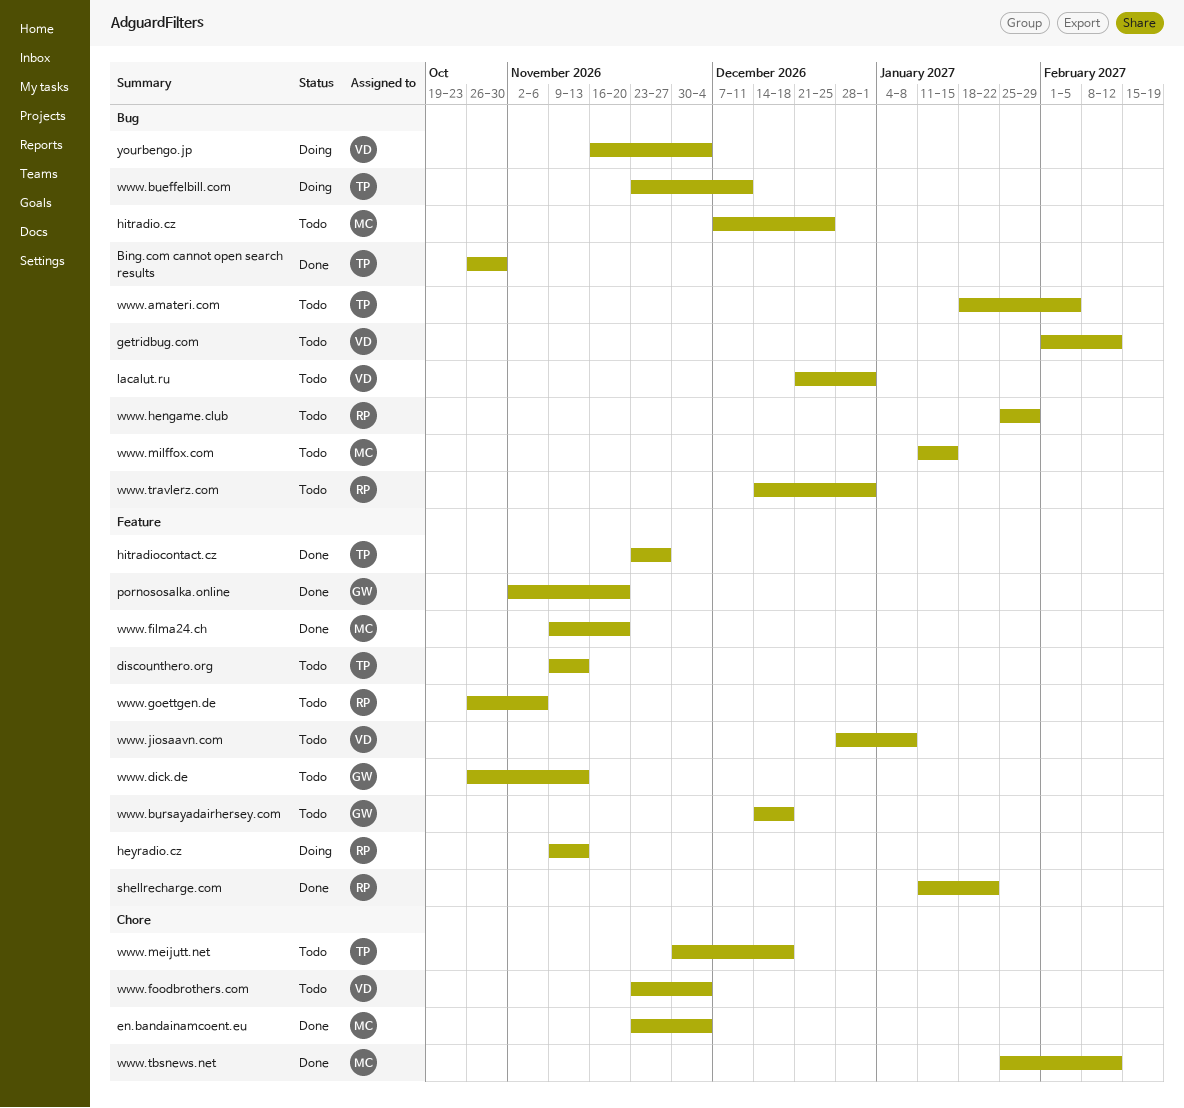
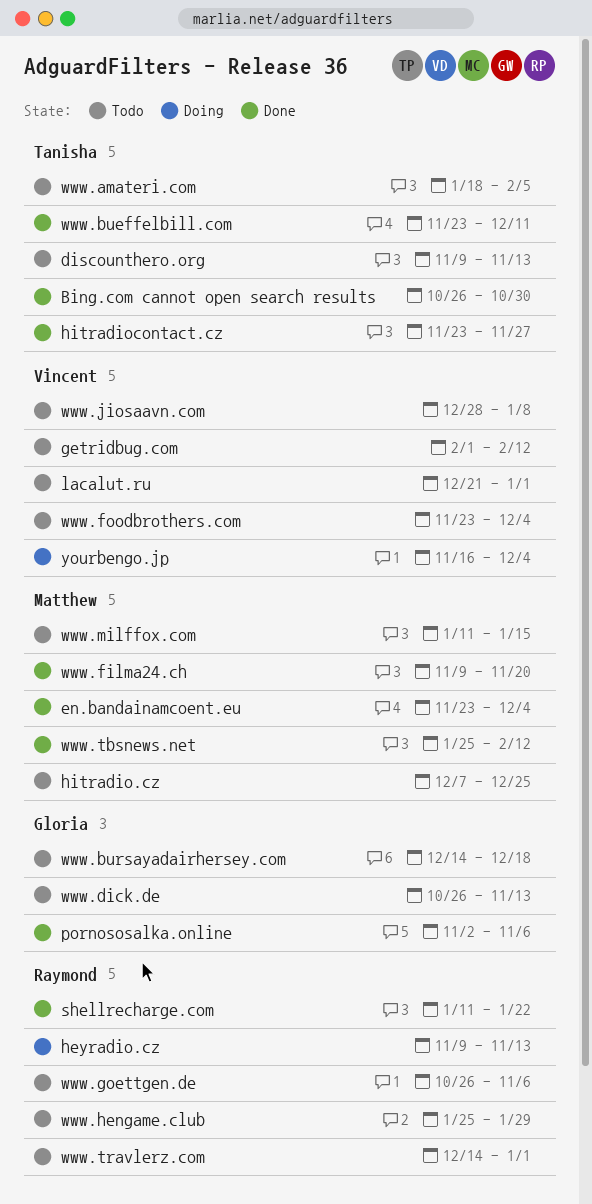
pornososalka.online, due: Nov 20 -> Nov 6
www.bueffelbill.com, status: Doing -> Done
www.meijutt.net: present -> none

